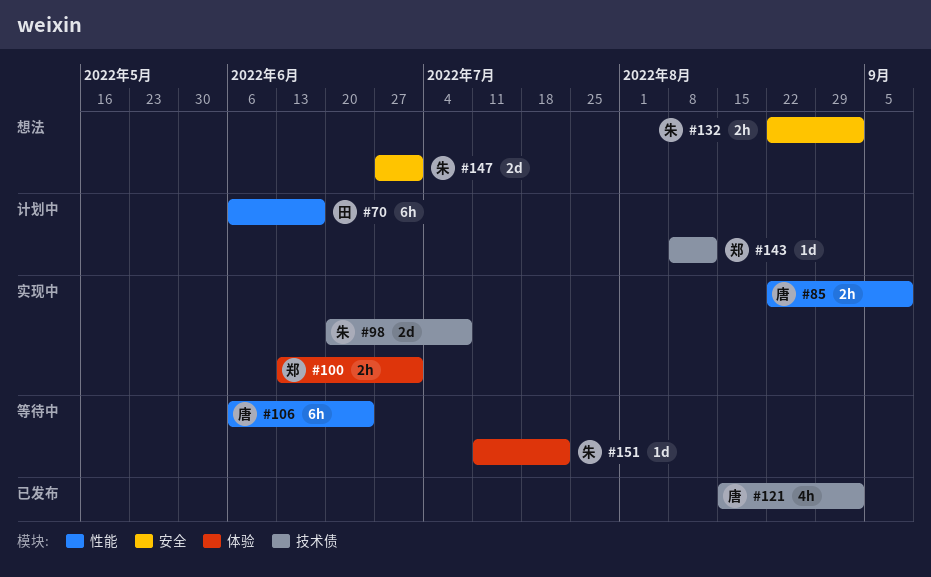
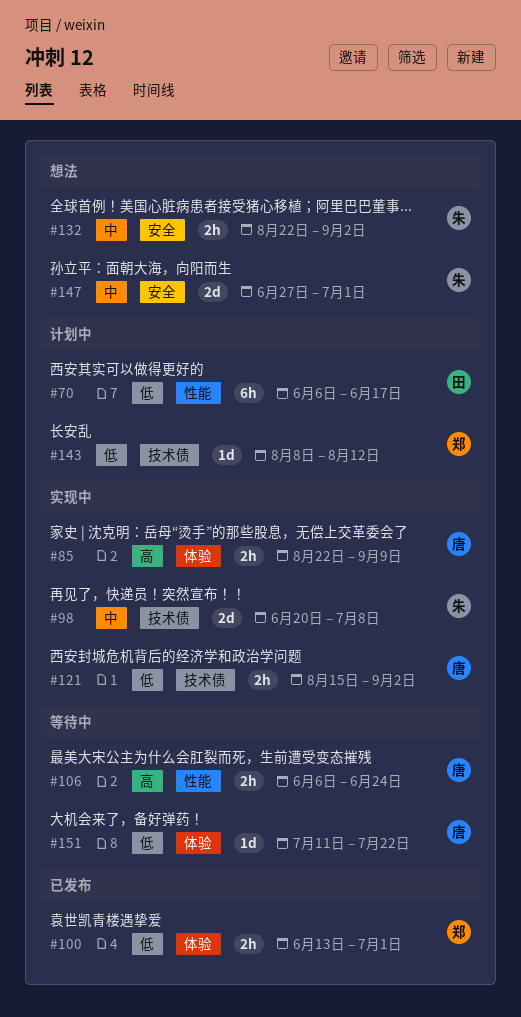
#85, label: 性能 -> 体验
#100, status: 实现中 -> 已发布
#106, estimate: 6h -> 2h
#121, status: 已发布 -> 实现中
#121, estimate: 4h -> 2h
#151, owner: 朱 -> 唐

